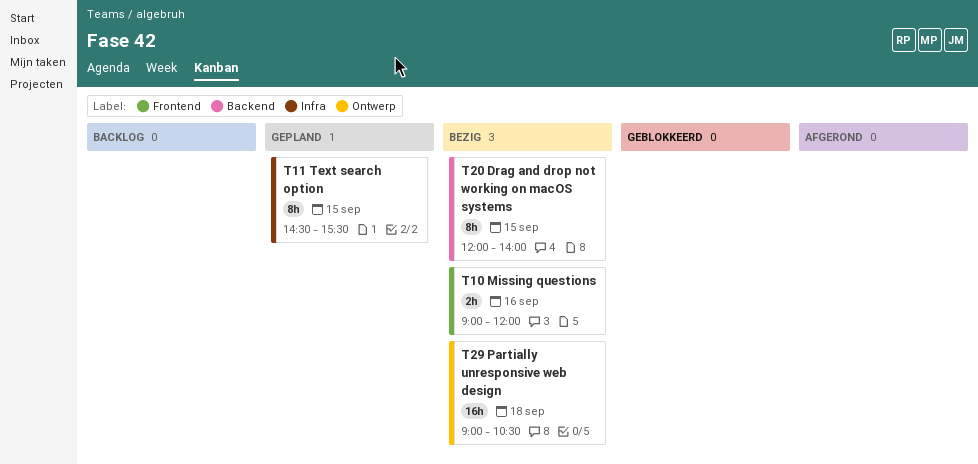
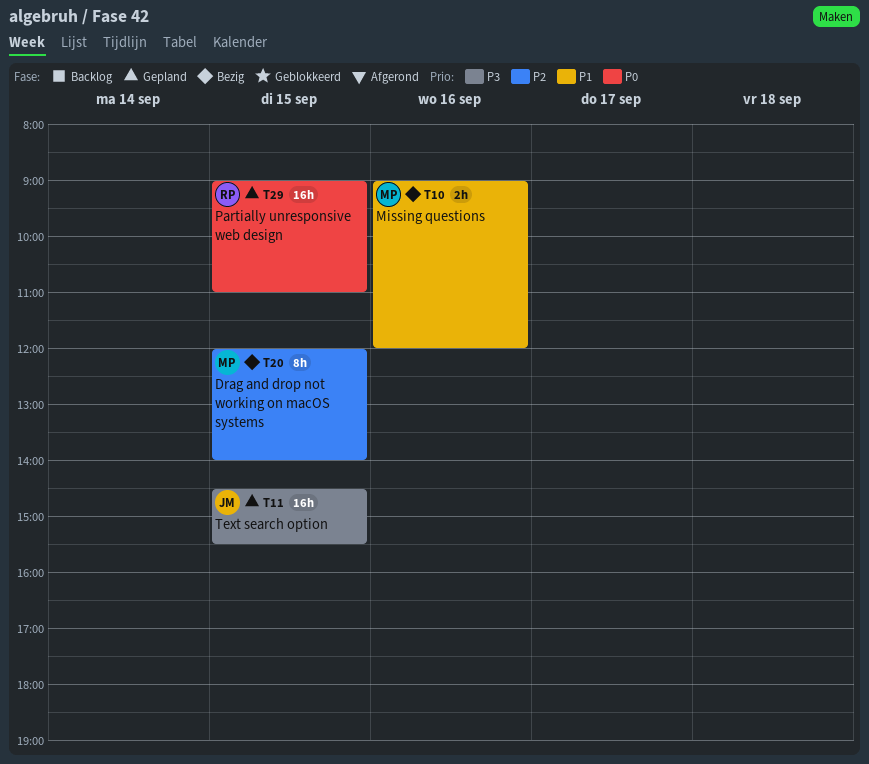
T11, estimate: 8h -> 16h
T29, status: Bezig -> Gepland
T29, day: Sep 18 -> Sep 15
T29, ends: 10:30 -> 11:00

